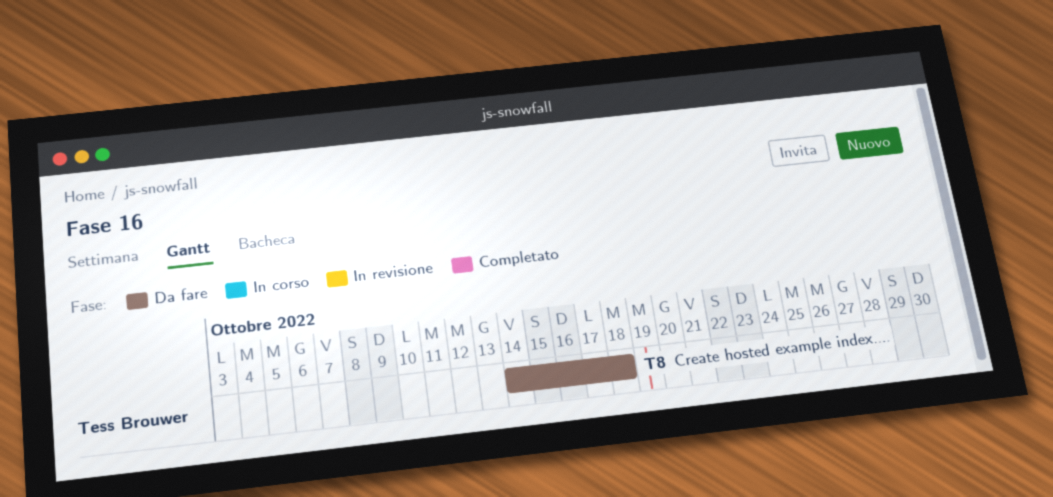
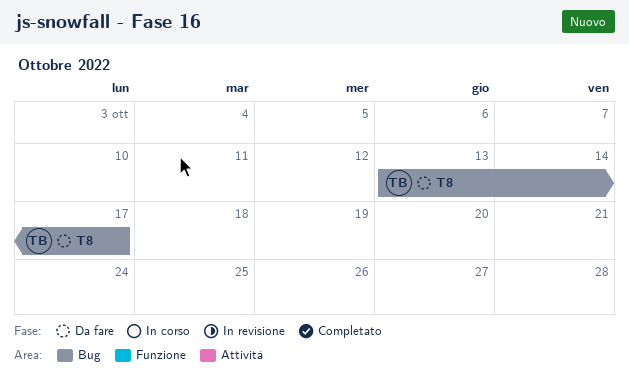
T8, start: Oct 14 -> Oct 13
T8, due: Oct 18 -> Oct 17

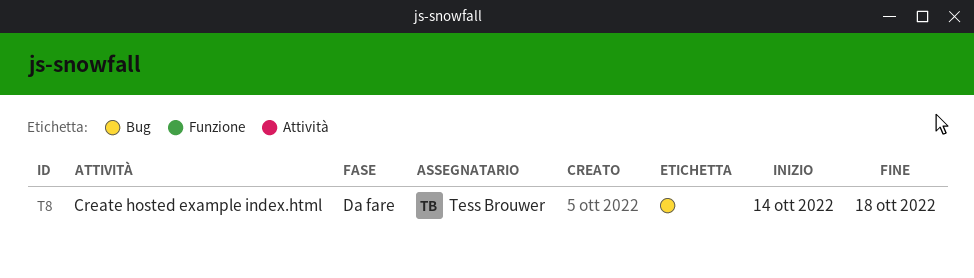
T8, start: Oct 13 -> Oct 14
T8, due: Oct 17 -> Oct 18

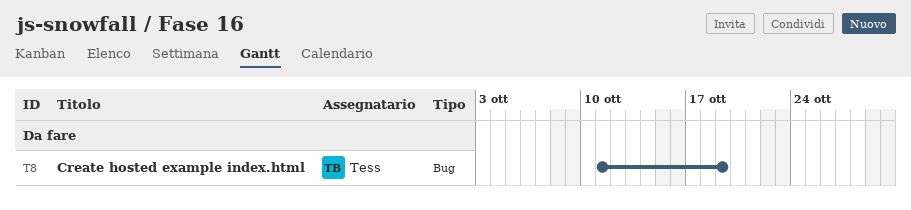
T8, start: Oct 14 -> Oct 11
T8, due: Oct 18 -> Oct 19

